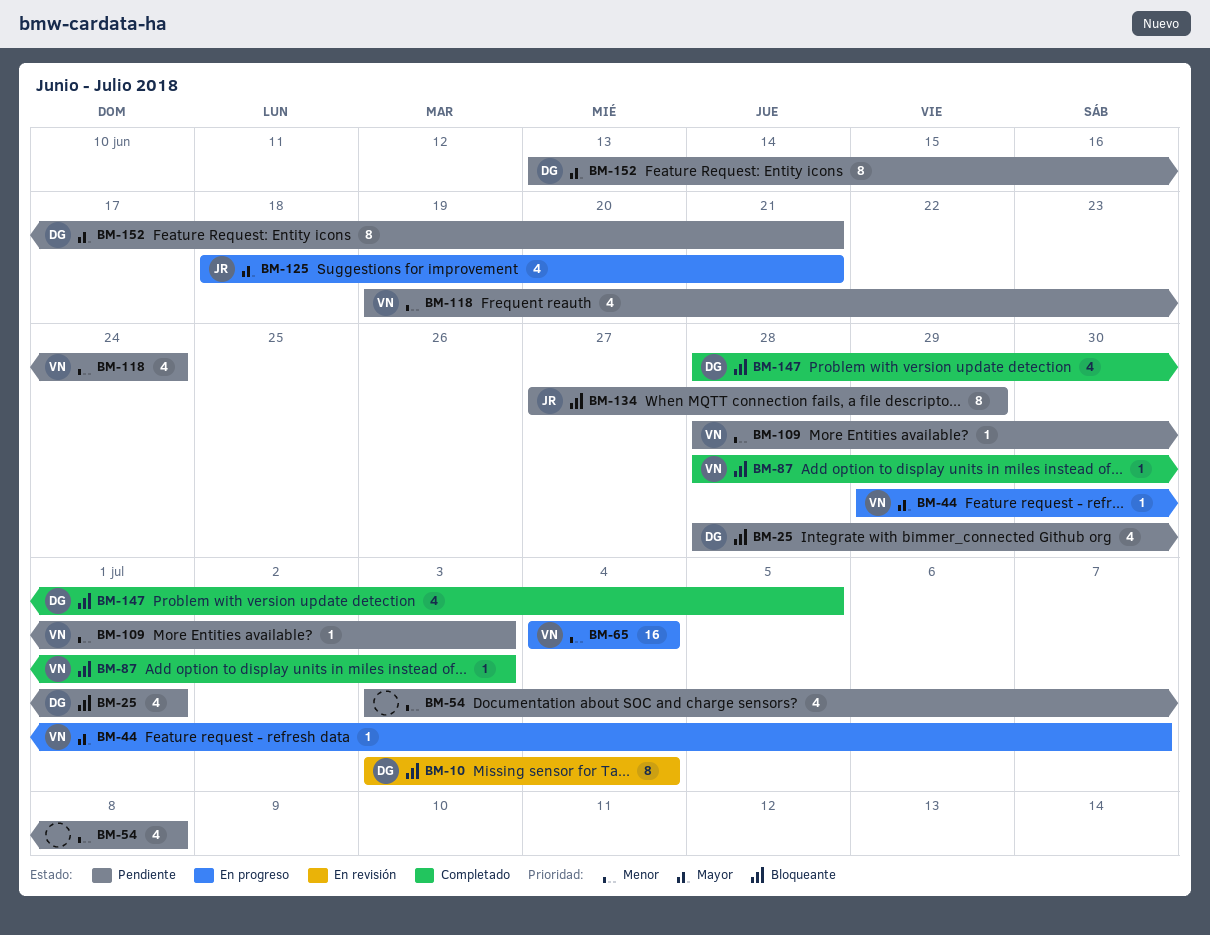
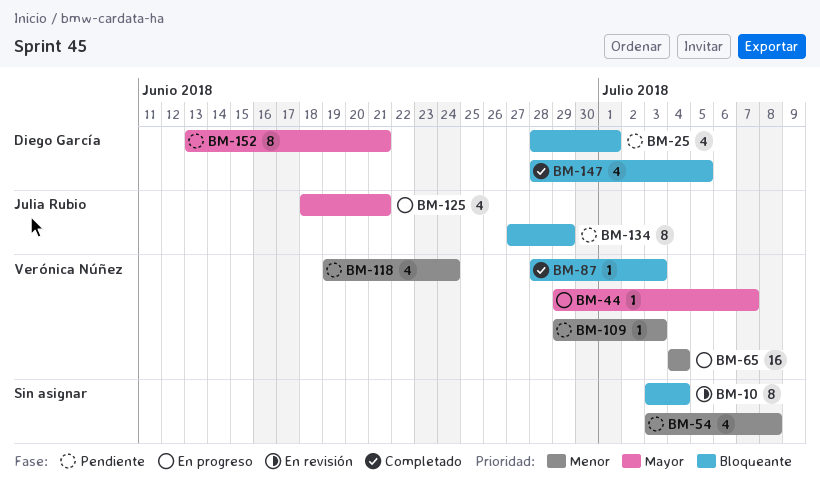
BM-10, owner: Diego García -> none
BM-109, start: Jun 28 -> Jun 29

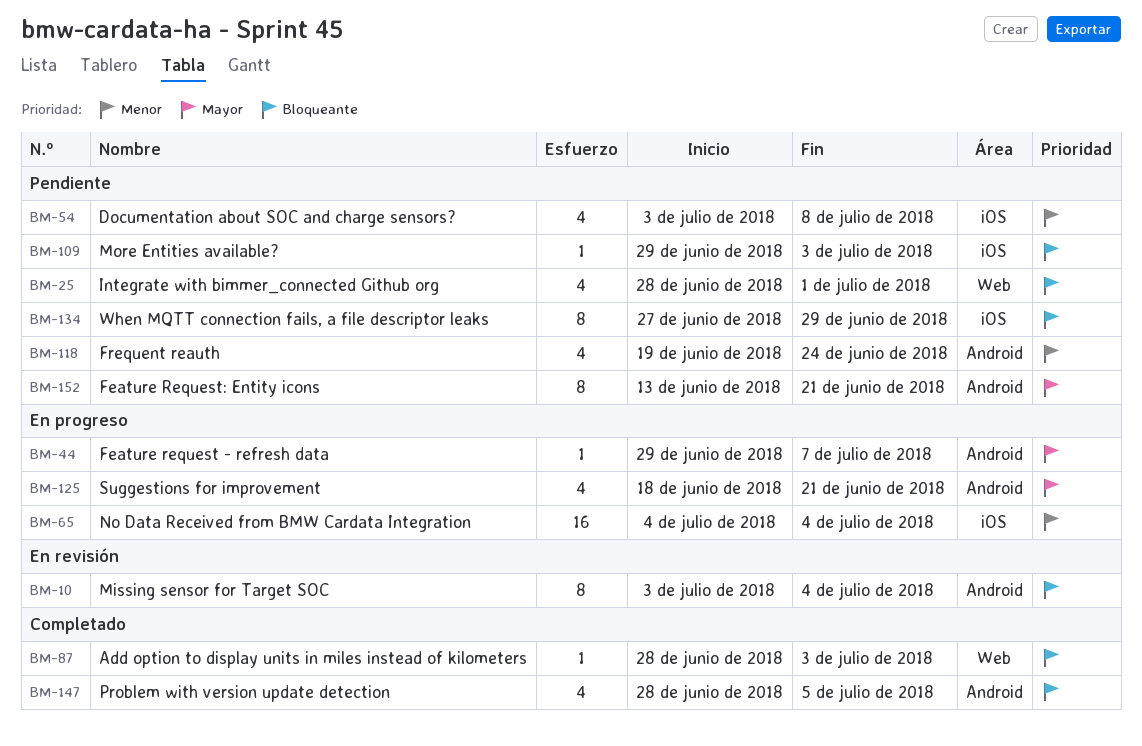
BM-109, priority: Menor -> Bloqueante

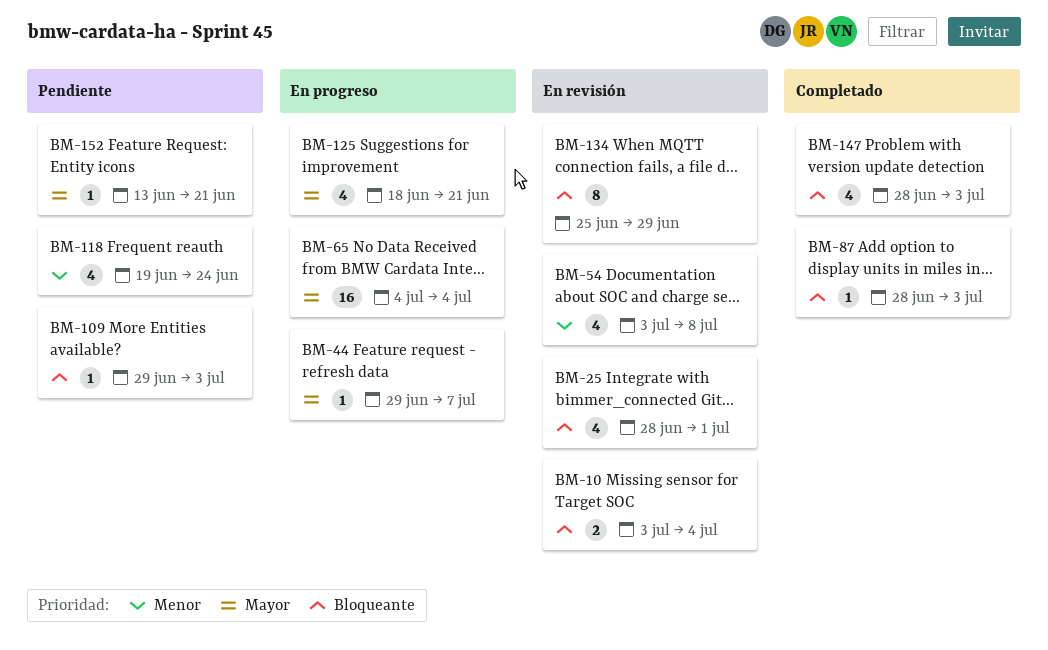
BM-10, estimate: 8 -> 2
BM-25, status: Pendiente -> En revisión
BM-54, status: Pendiente -> En revisión
BM-65, priority: Menor -> Mayor
BM-134, status: Pendiente -> En revisión
BM-134, start: Jun 27 -> Jun 25
BM-147, due: Jul 5 -> Jul 3
BM-152, estimate: 8 -> 1

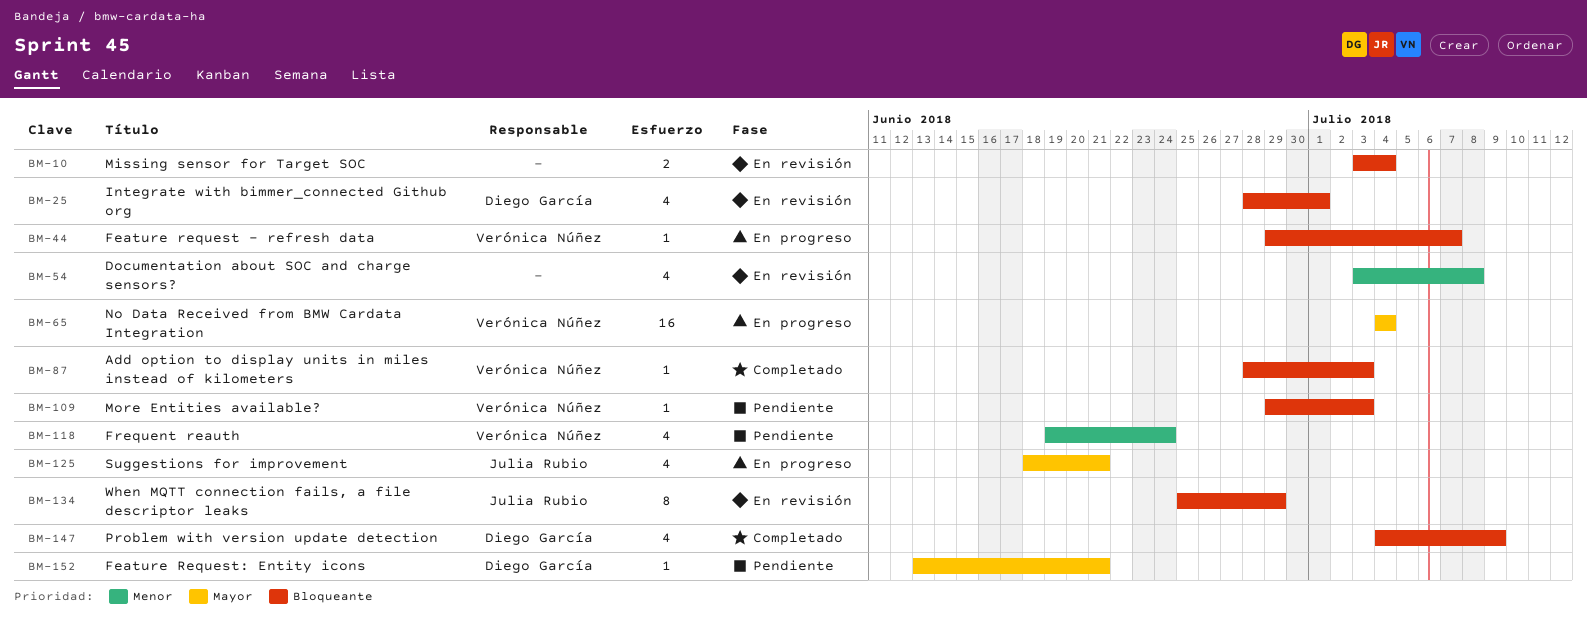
BM-44, priority: Mayor -> Bloqueante
BM-147, start: Jun 28 -> Jul 4
BM-147, due: Jul 3 -> Jul 9

